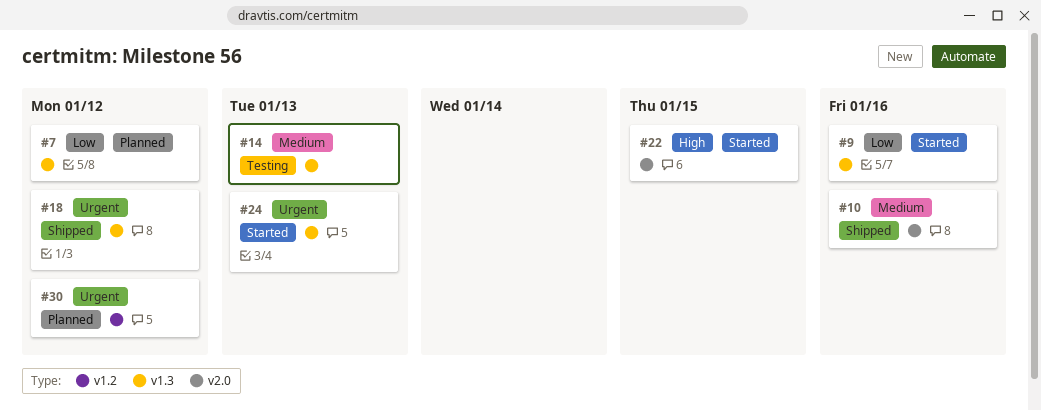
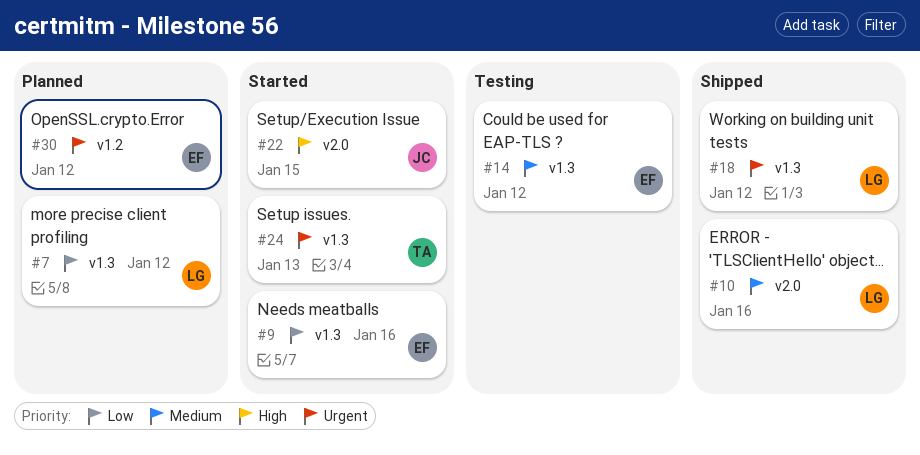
#14, due: Jan 13 -> Jan 12

